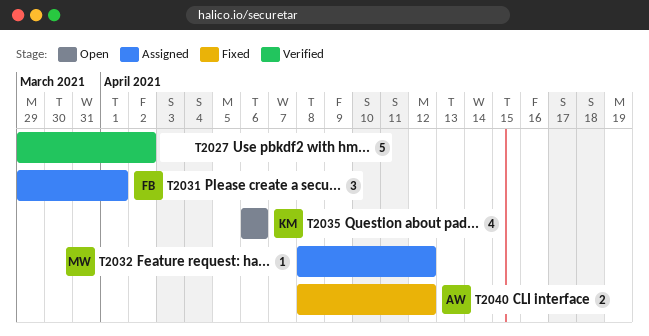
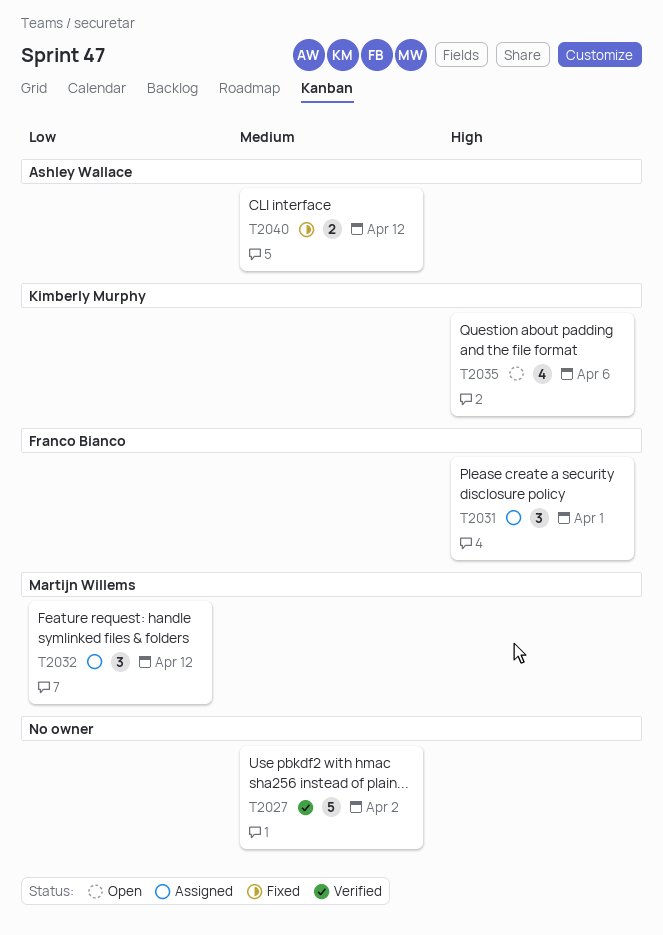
T2032, estimate: 1 -> 3

